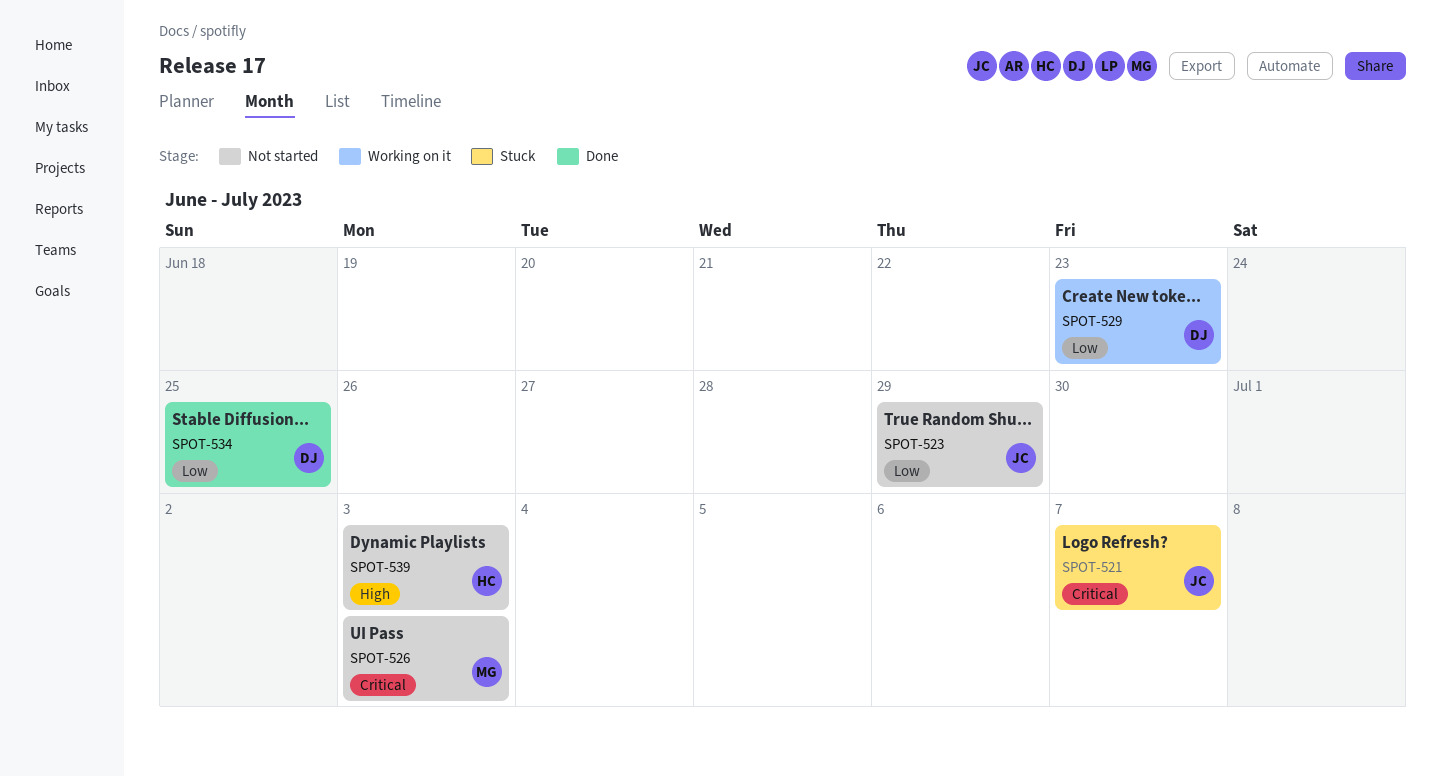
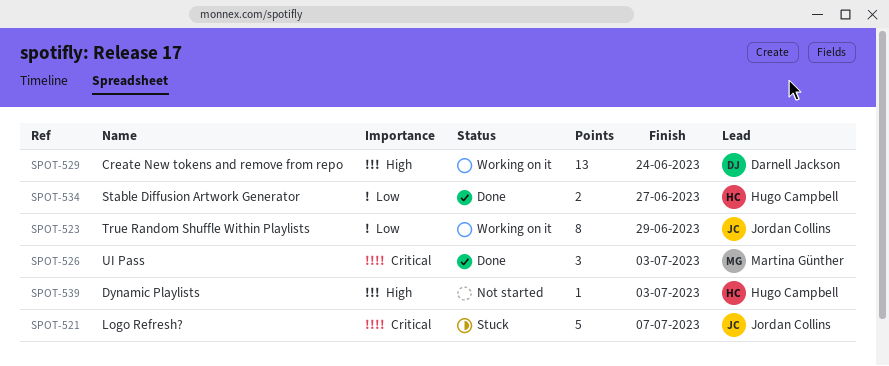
SPOT-523, status: Not started -> Working on it
SPOT-526, status: Not started -> Done
SPOT-529, priority: Low -> High
SPOT-529, due: Jun 23 -> Jun 24
SPOT-534, owner: Darnell Jackson -> Hugo Campbell
SPOT-534, due: Jun 25 -> Jun 27

